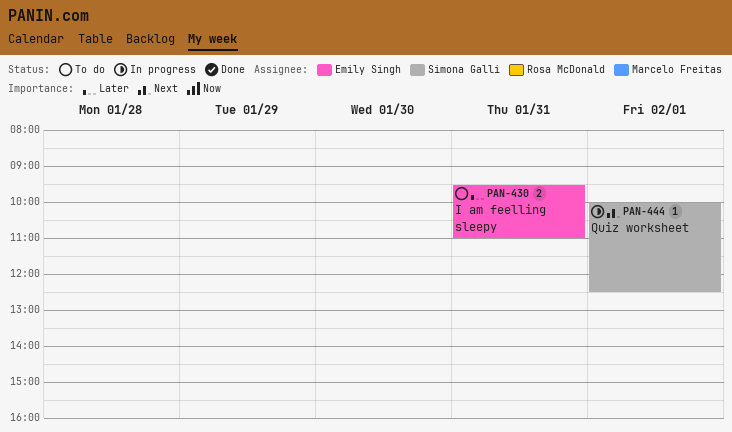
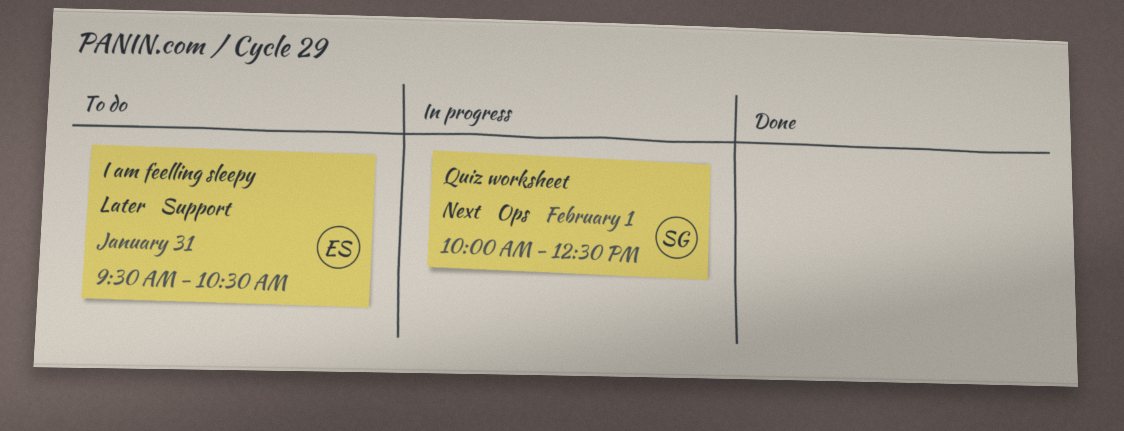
I am feelling sleepy, ends: 11:00 -> 10:30

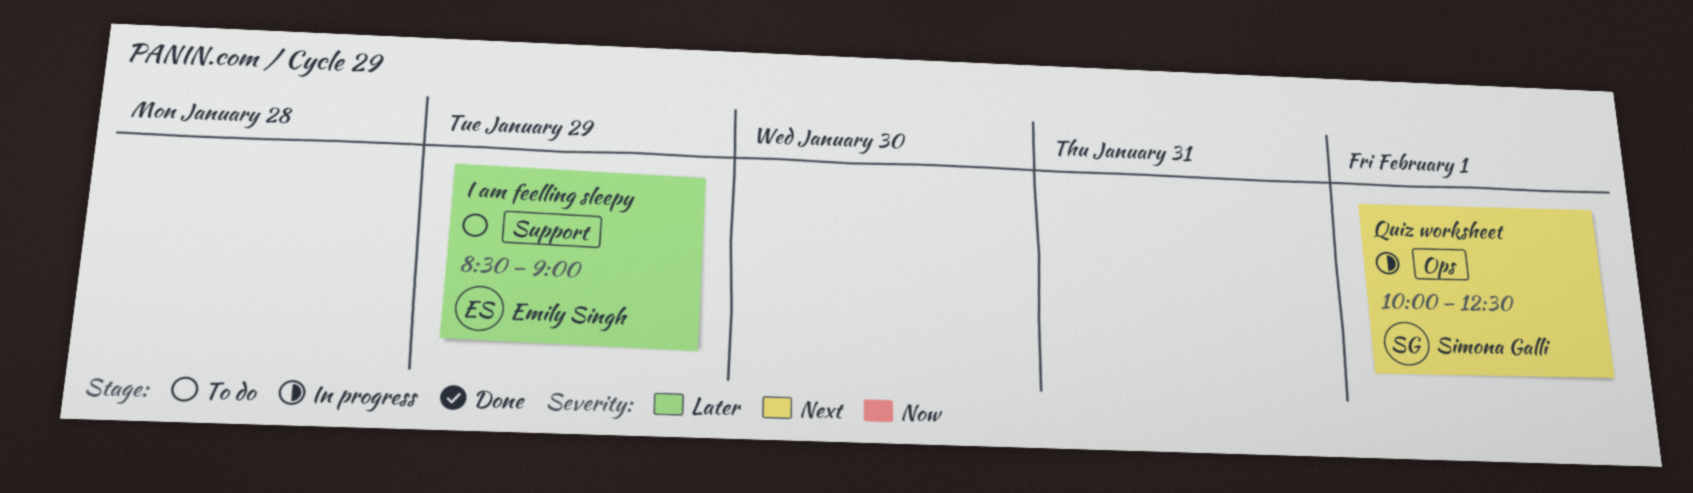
I am feelling sleepy, day: Jan 31 -> Jan 29
I am feelling sleepy, begins: 09:30 -> 08:30
I am feelling sleepy, ends: 10:30 -> 09:00

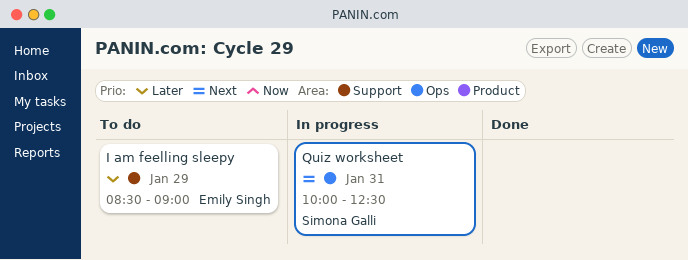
Quiz worksheet, day: Feb 1 -> Jan 31

